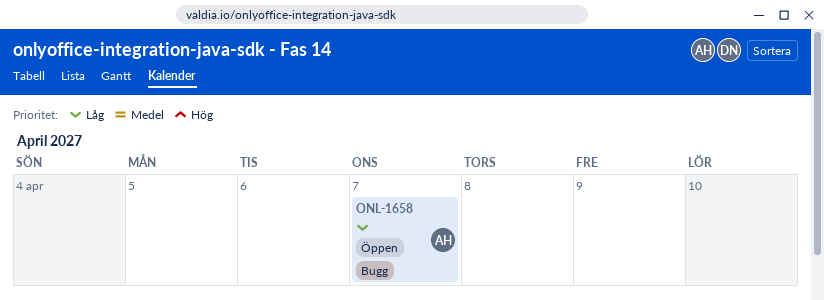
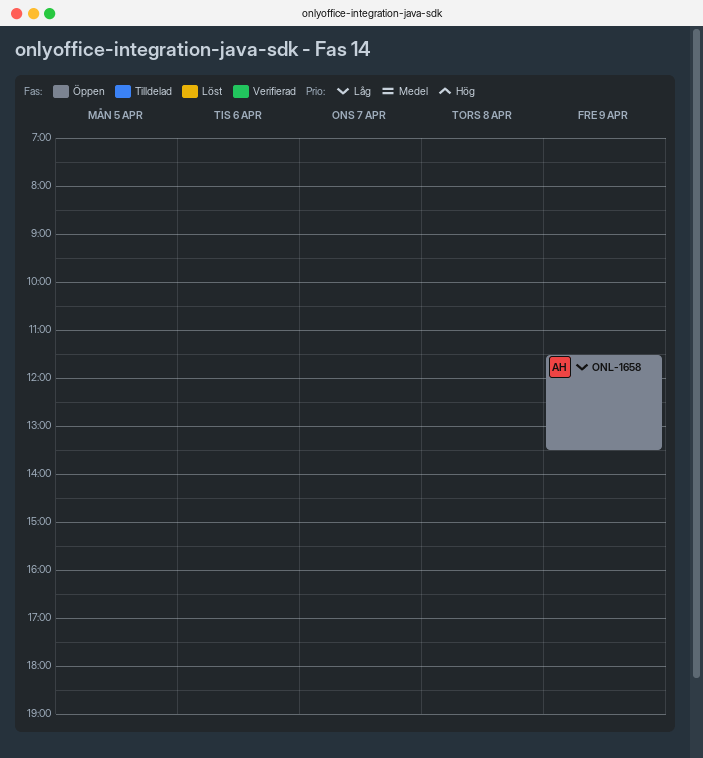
ONL-1658, day: Apr 7 -> Apr 9

